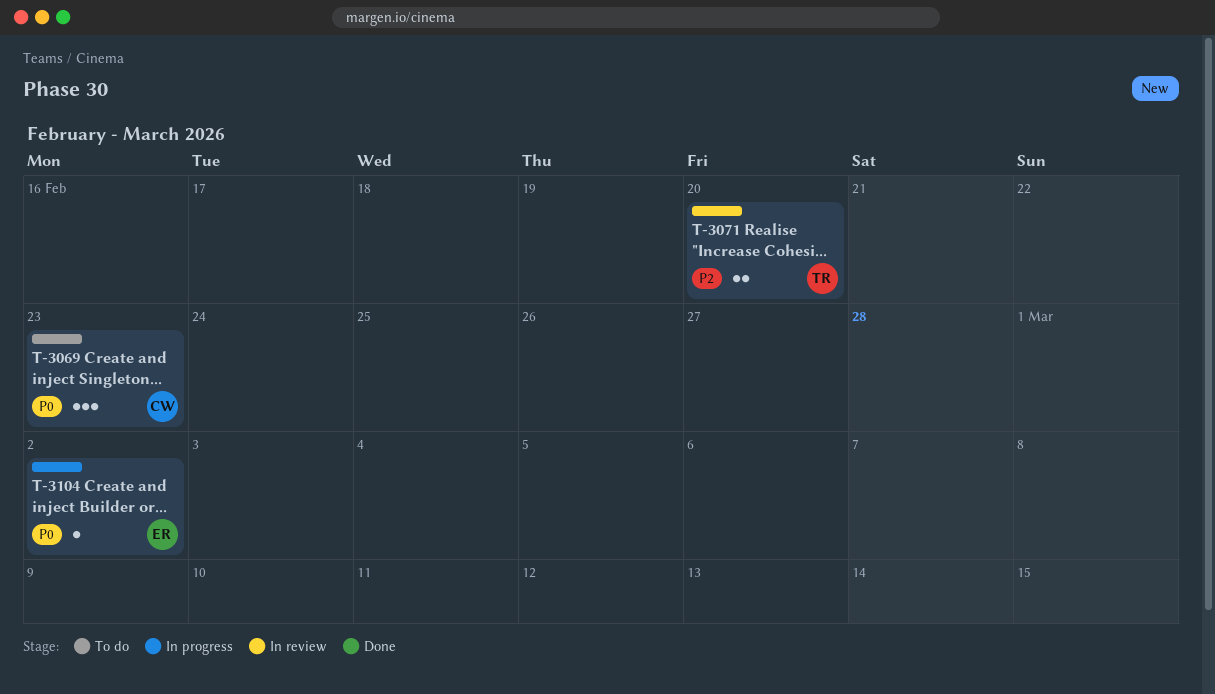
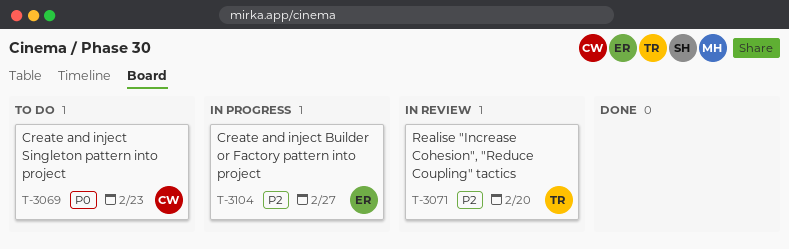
T-3104, priority: P0 -> P2
T-3104, due: Mar 2 -> Feb 27

